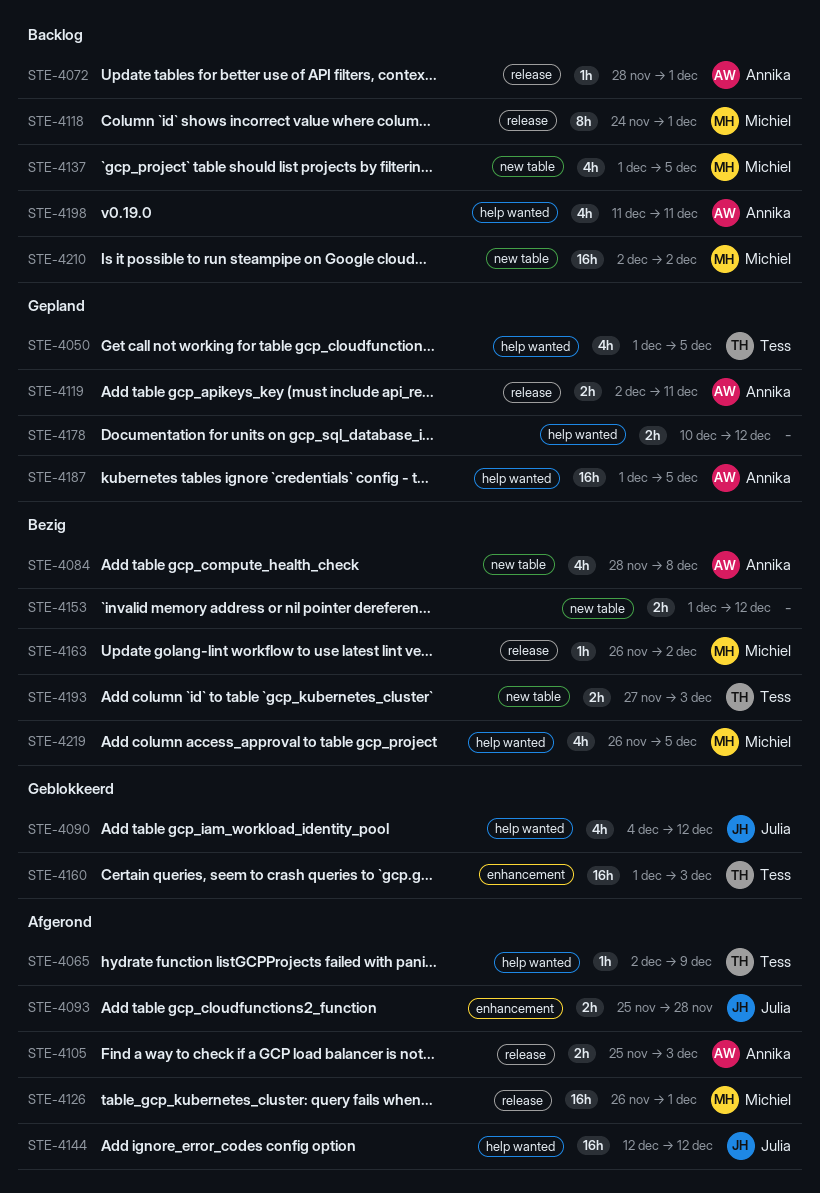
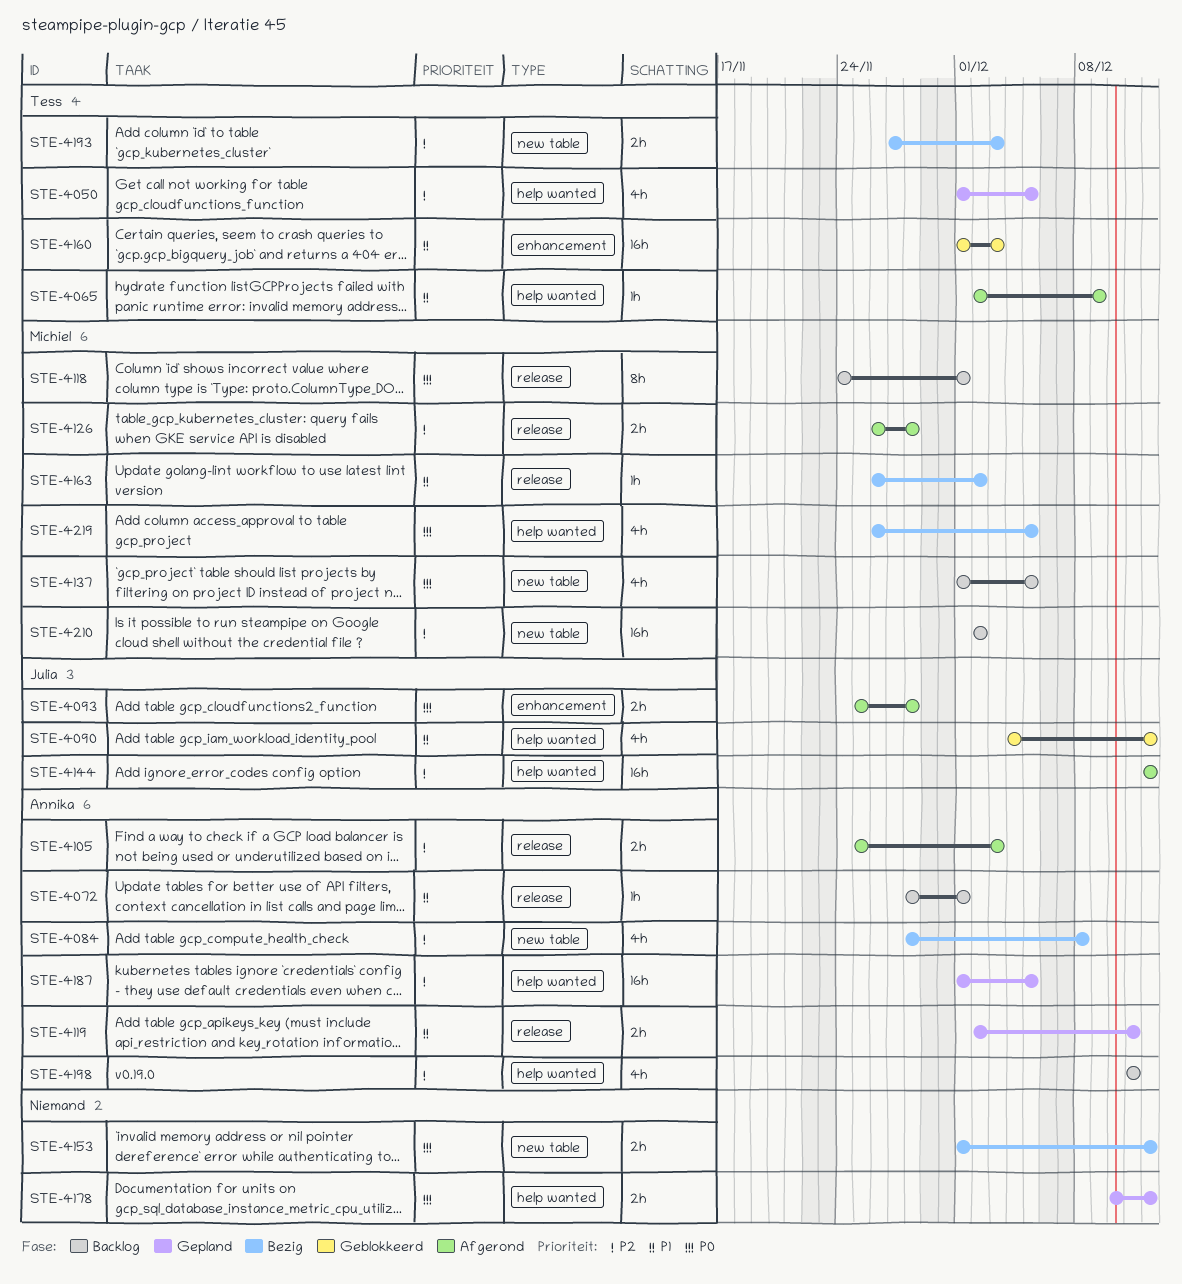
STE-4126, estimate: 16h -> 2h
STE-4126, due: Dec 1 -> Nov 28

